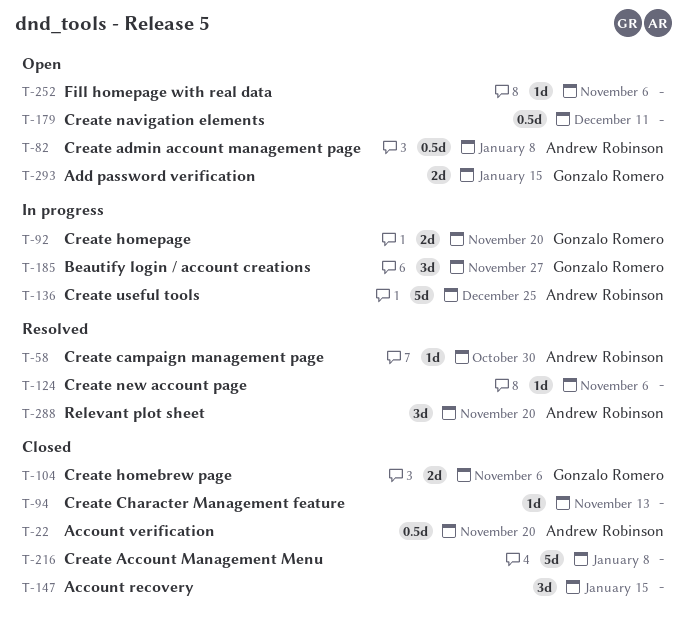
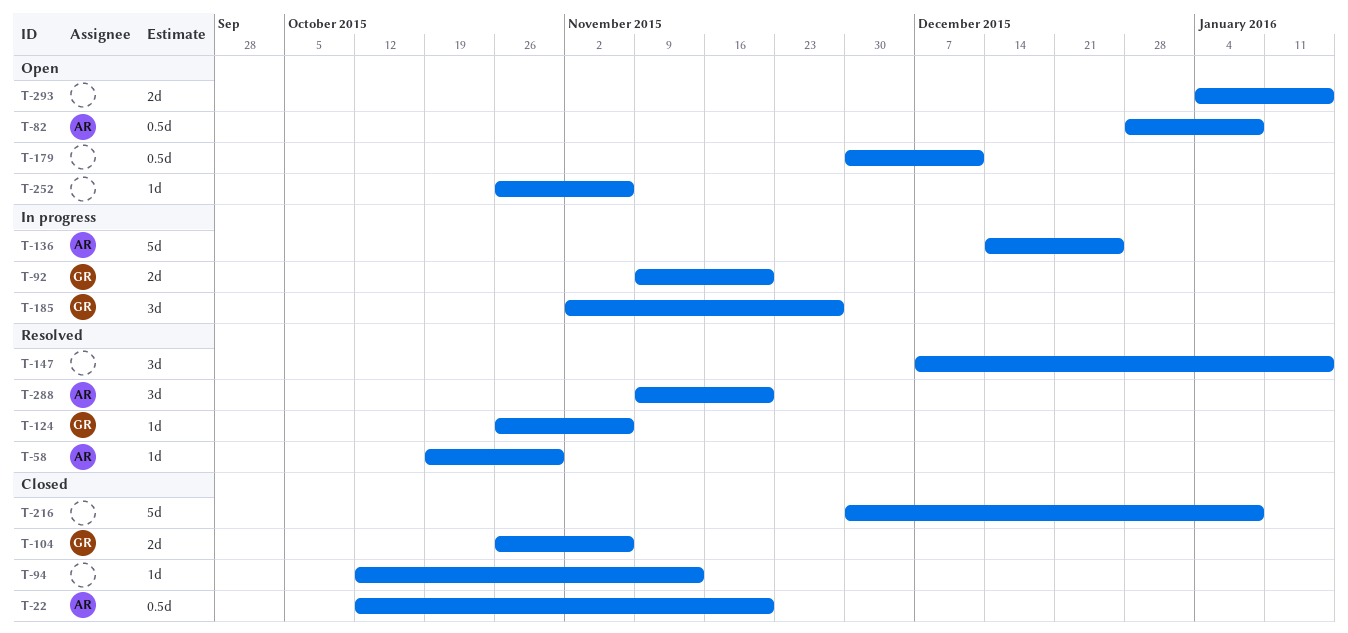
T-124, owner: none -> Gonzalo Romero
T-147, status: Closed -> Resolved
T-293, owner: Gonzalo Romero -> none

